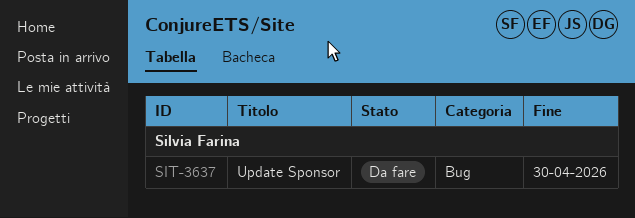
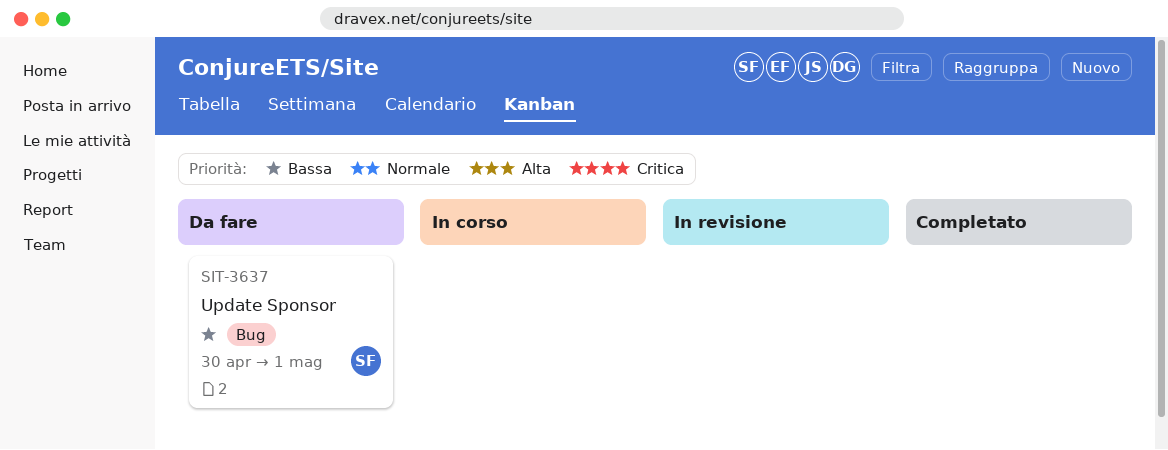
SIT-3637, due: Apr 30 -> May 1

